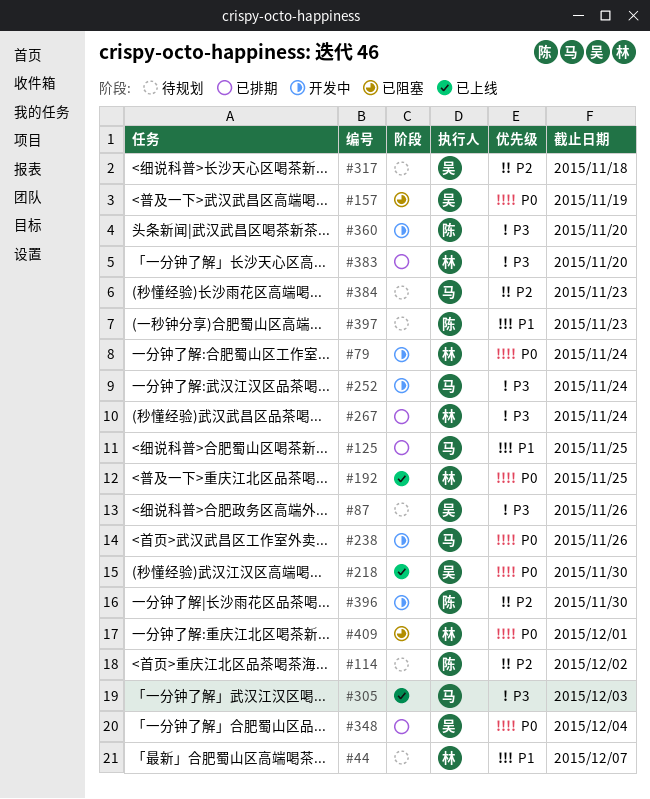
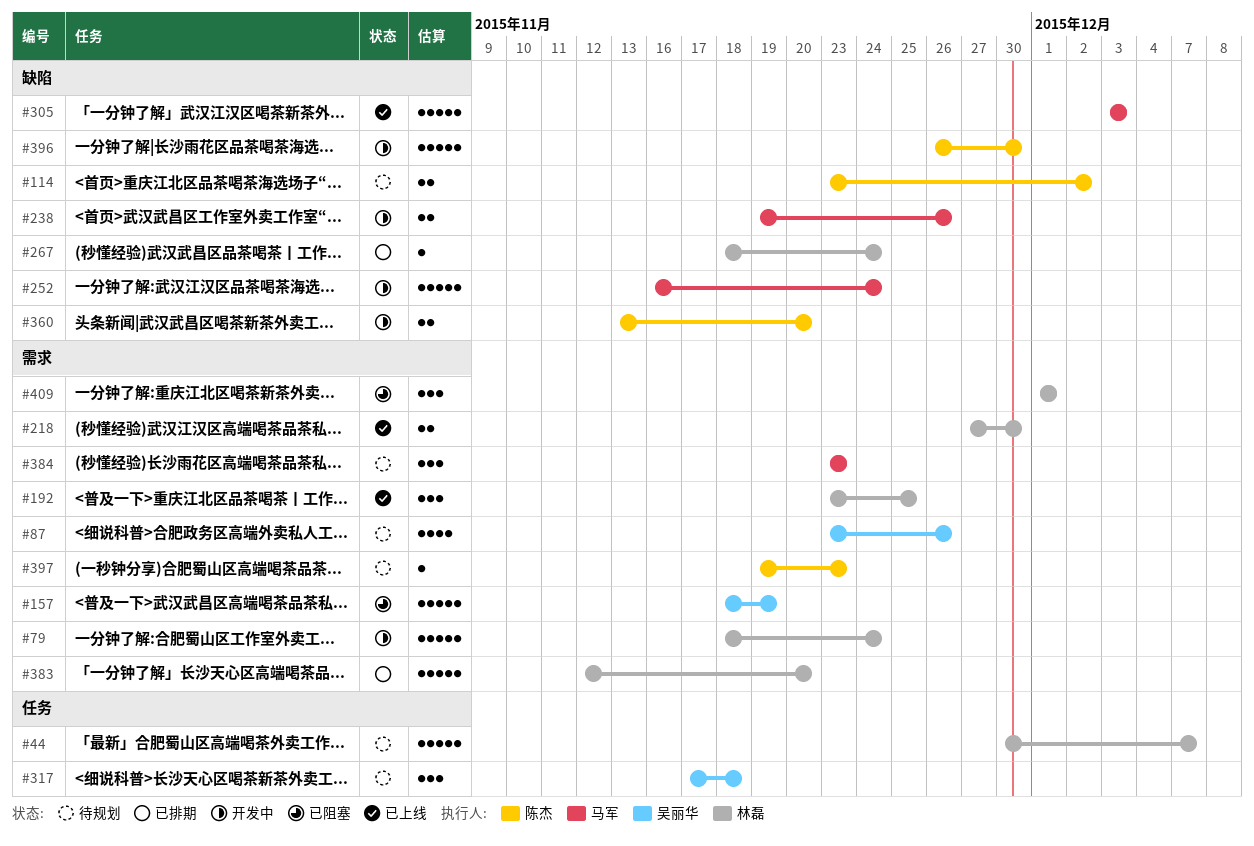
#125: present -> none
#218, owner: 吴丽华 -> 林磊
#348: present -> none

